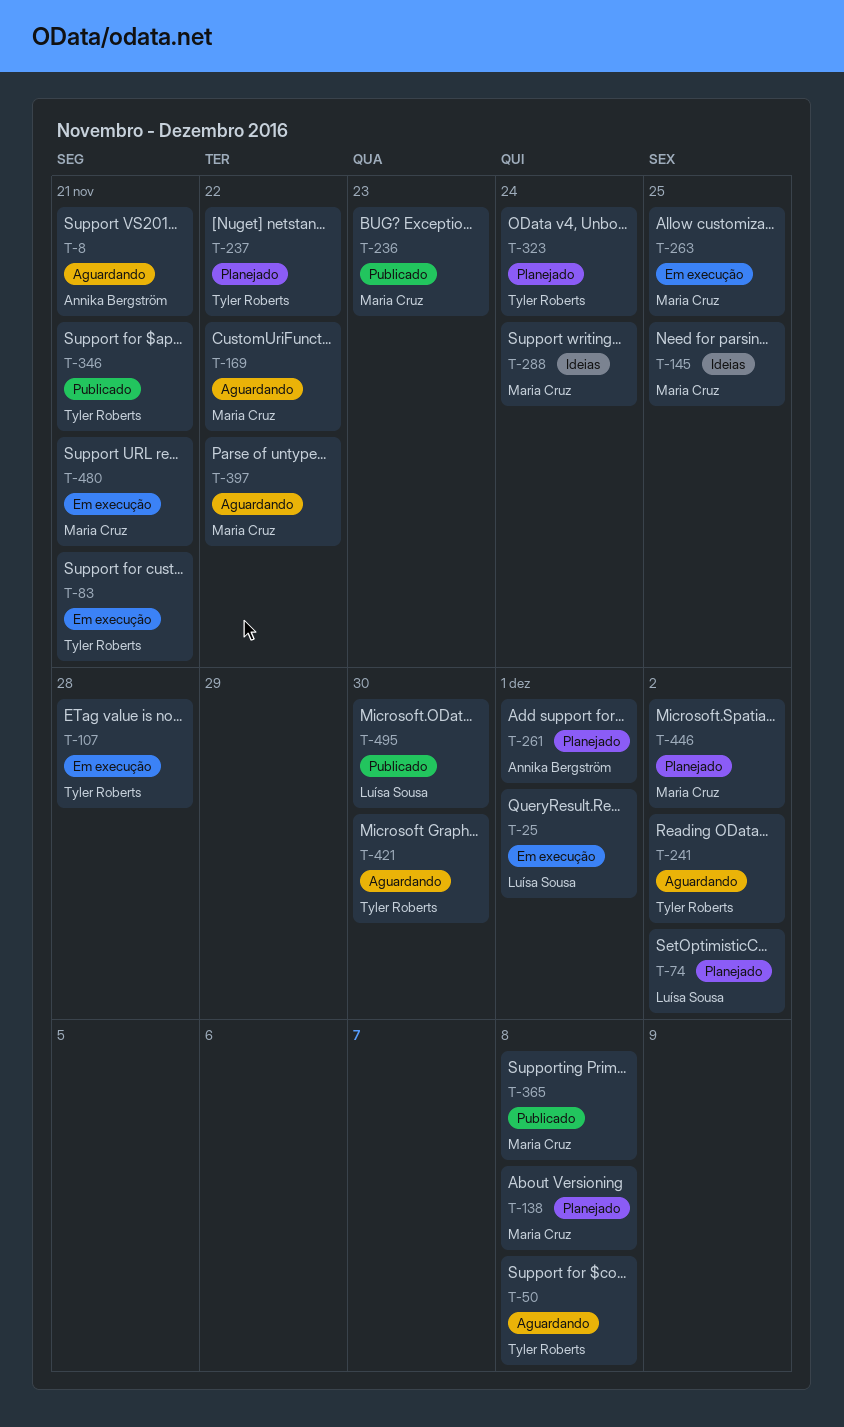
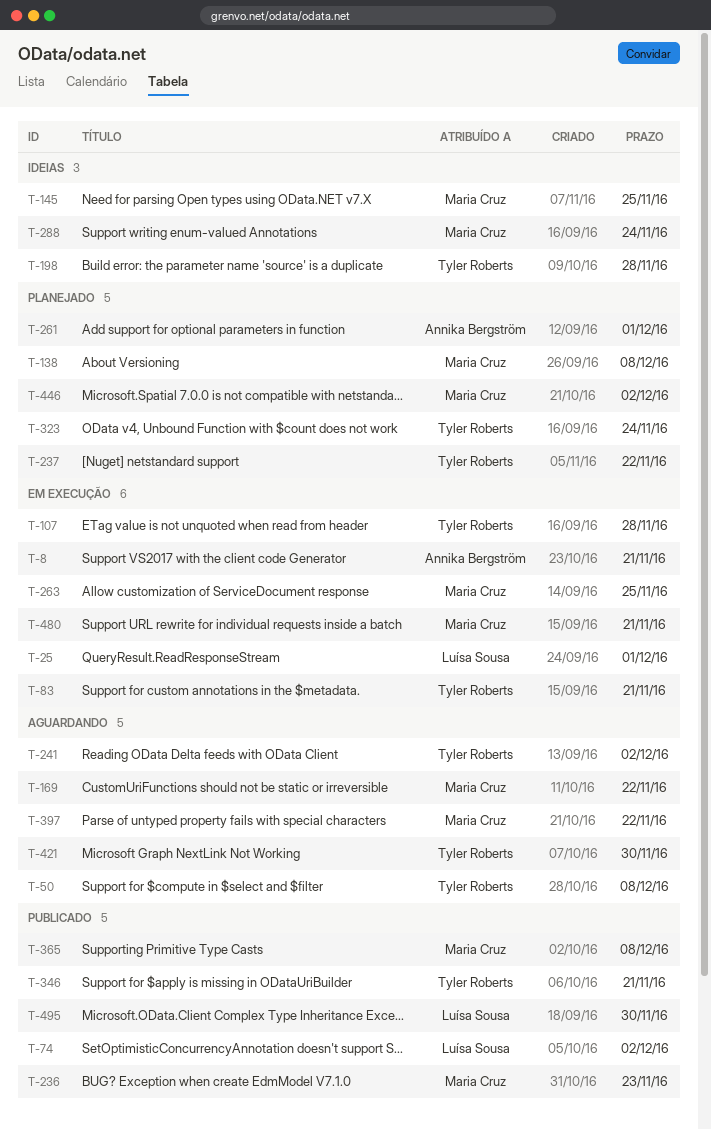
T-8, status: Aguardando -> Em execução
T-74, status: Planejado -> Publicado
T-198: none -> present

